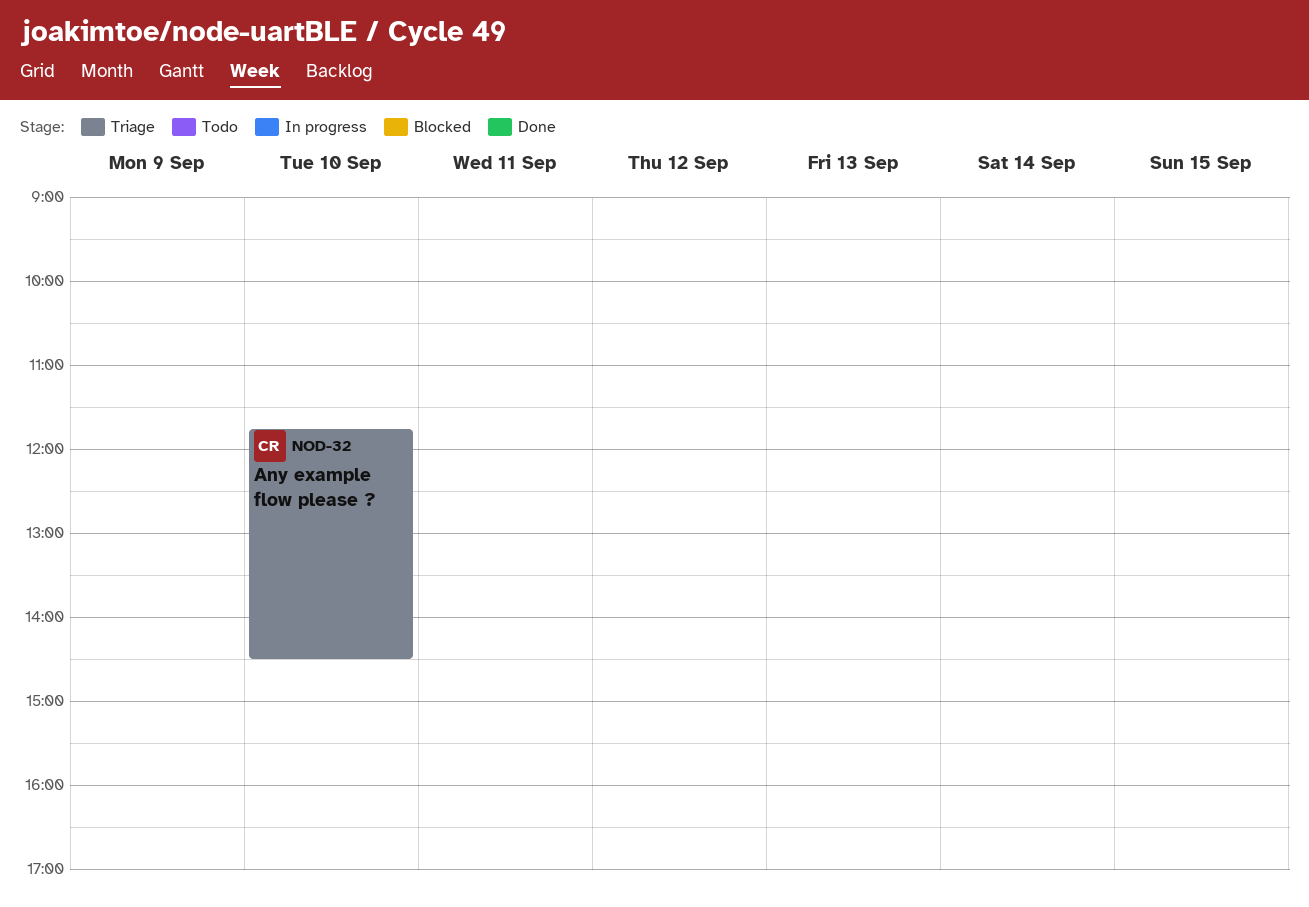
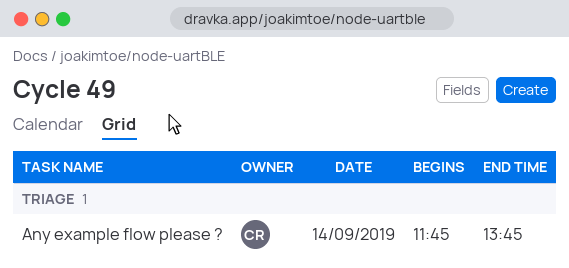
Any example flow please ?, day: Sep 10 -> Sep 14
Any example flow please ?, ends: 14:30 -> 13:45

